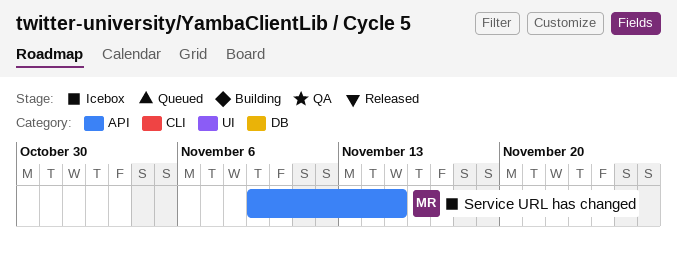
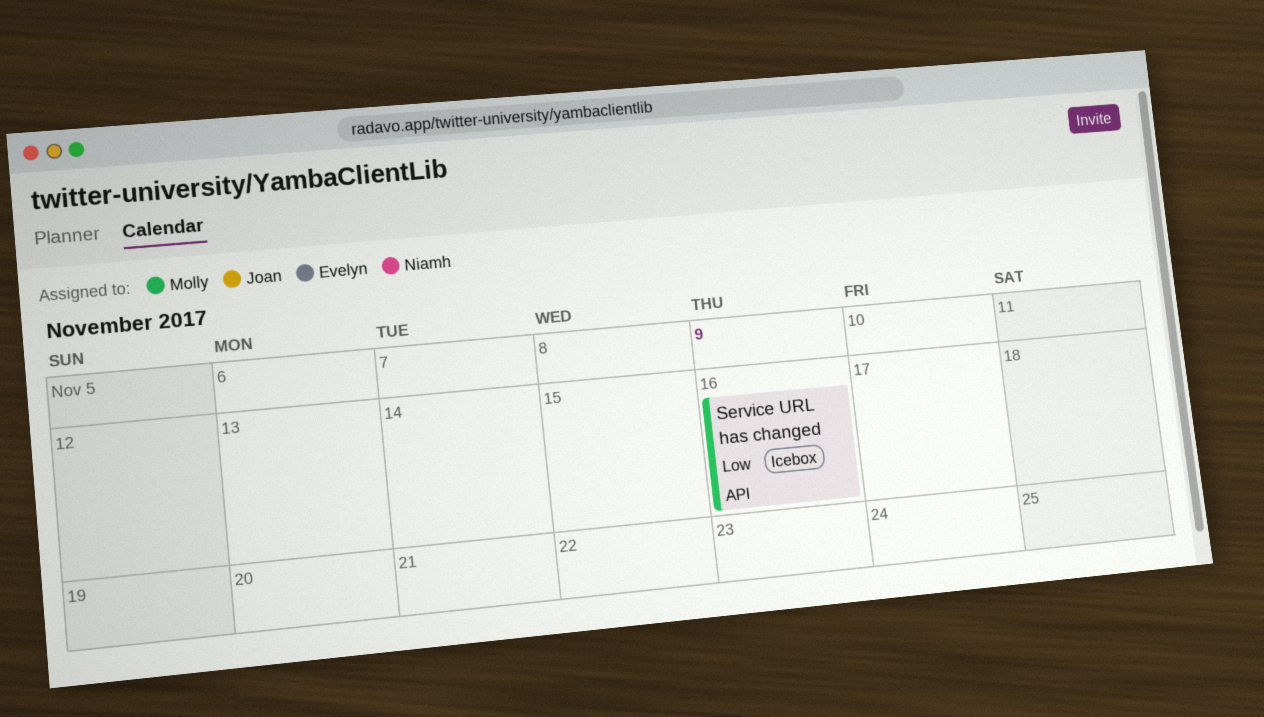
Service URL has changed, due: Nov 15 -> Nov 16

